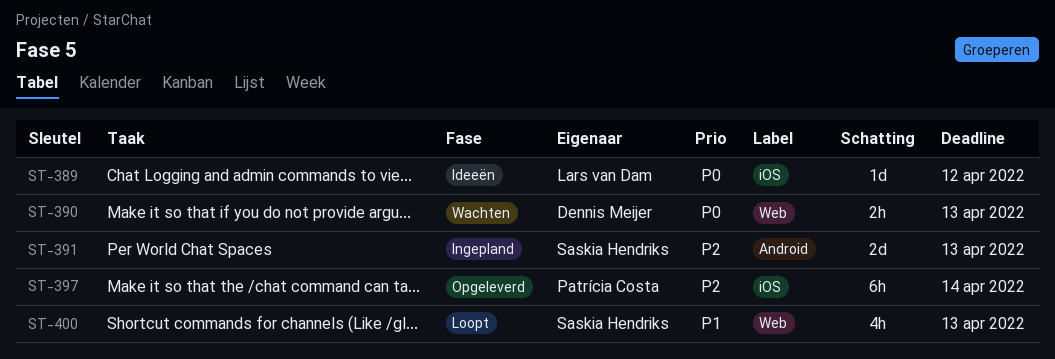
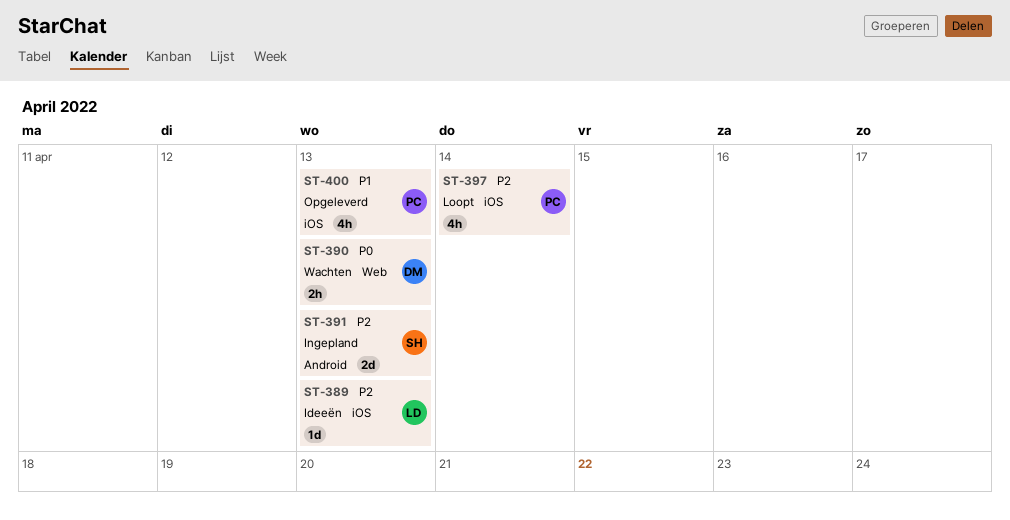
ST-389, priority: P0 -> P2
ST-389, due: Apr 12 -> Apr 13
ST-397, status: Opgeleverd -> Loopt
ST-397, estimate: 6h -> 4h
ST-400, status: Loopt -> Opgeleverd
ST-400, owner: Saskia Hendriks -> Patrícia Costa
ST-400, label: Web -> iOS

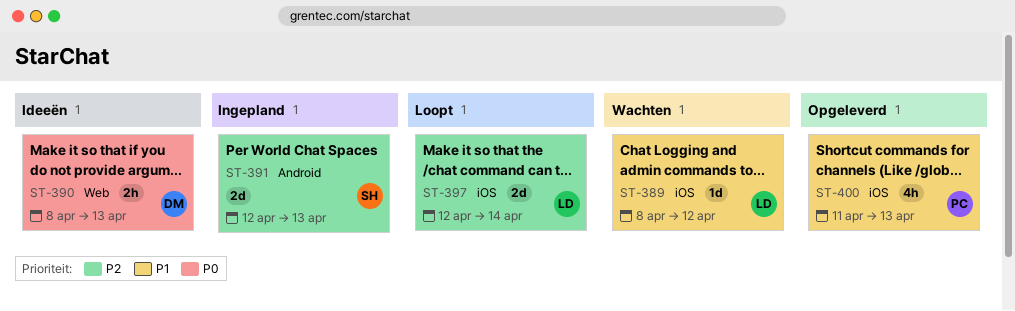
ST-389, status: Ideeën -> Wachten
ST-389, priority: P2 -> P1
ST-389, due: Apr 13 -> Apr 12
ST-390, status: Wachten -> Ideeën
ST-397, owner: PC -> LD
ST-397, estimate: 4h -> 2d

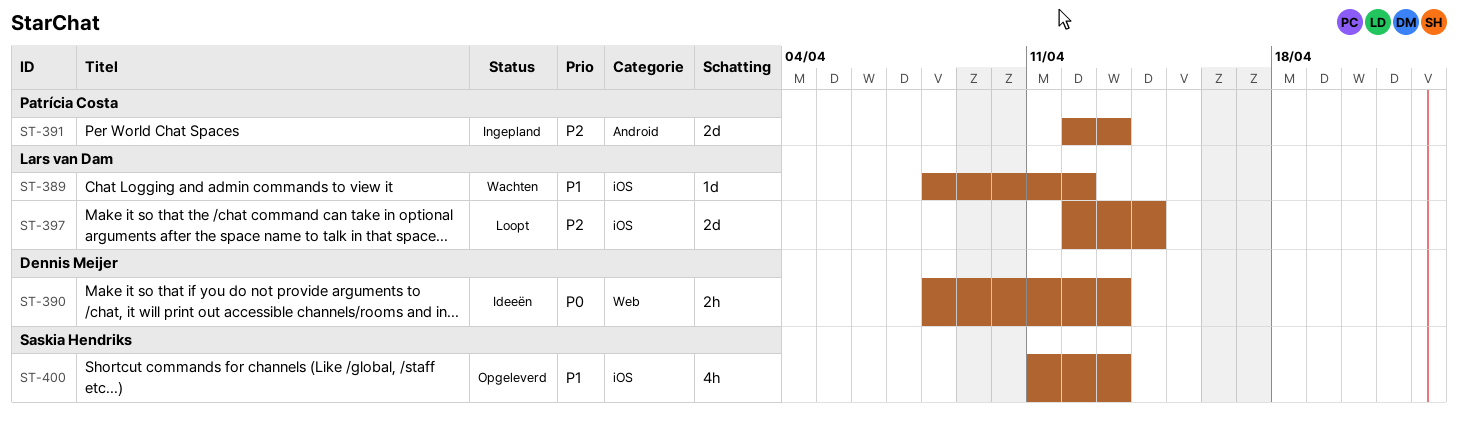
ST-391, owner: Saskia Hendriks -> Patrícia Costa
ST-400, owner: Patrícia Costa -> Saskia Hendriks

